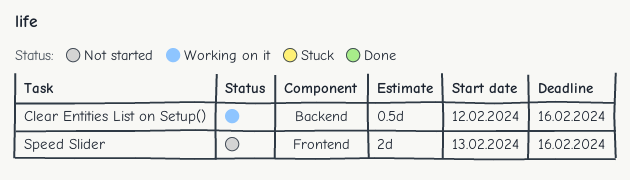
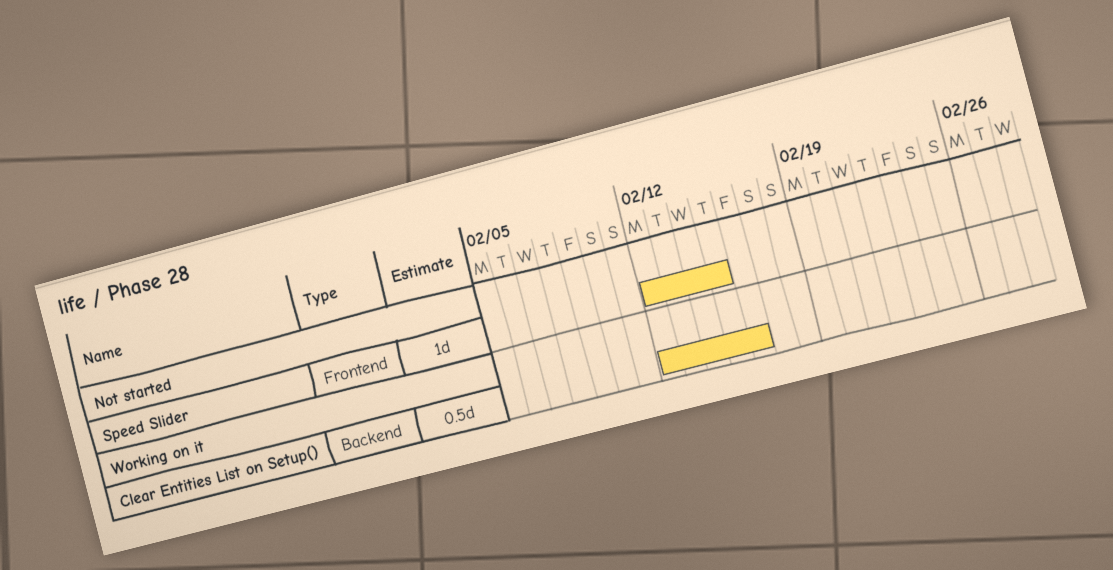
Speed Slider, estimate: 2d -> 1d
Speed Slider, start: Feb 13 -> Feb 12
Speed Slider, due: Feb 16 -> Feb 15

